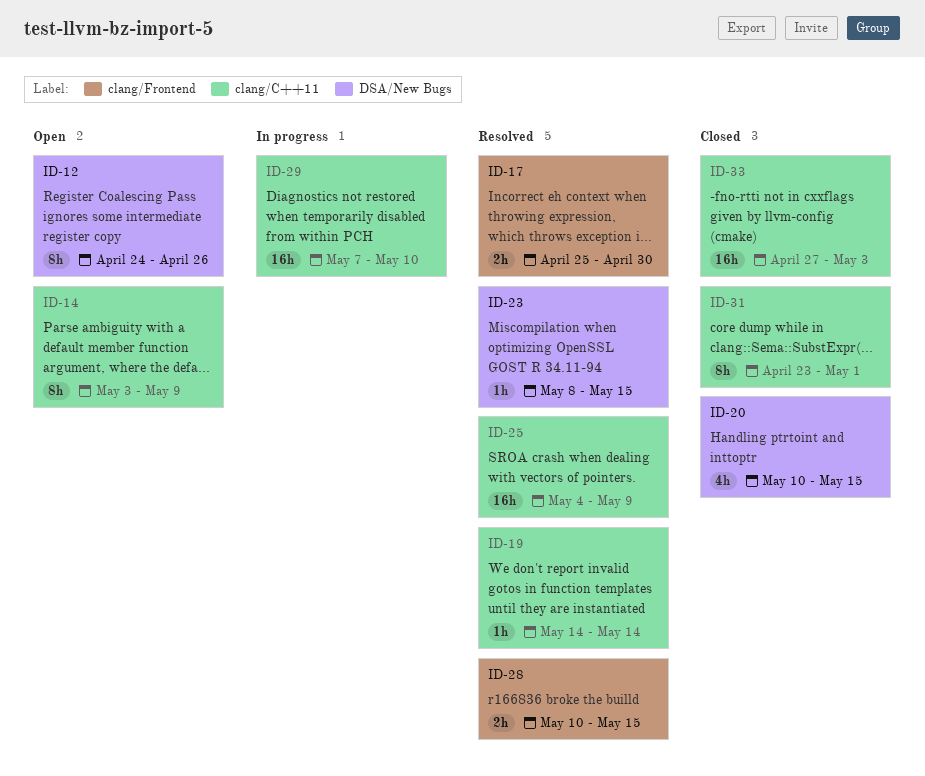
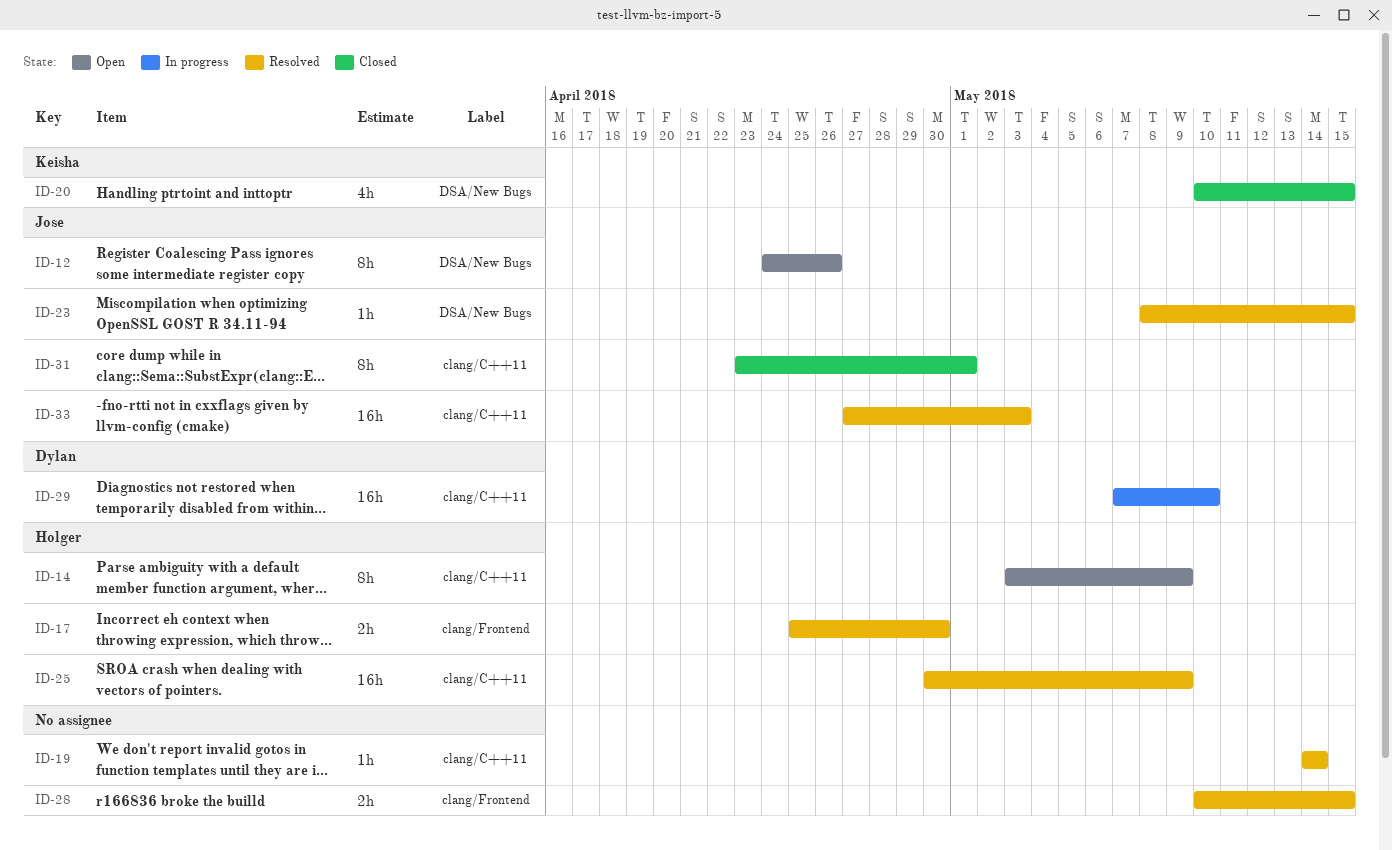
ID-25, start: May 4 -> Apr 30
ID-33, status: Closed -> Resolved

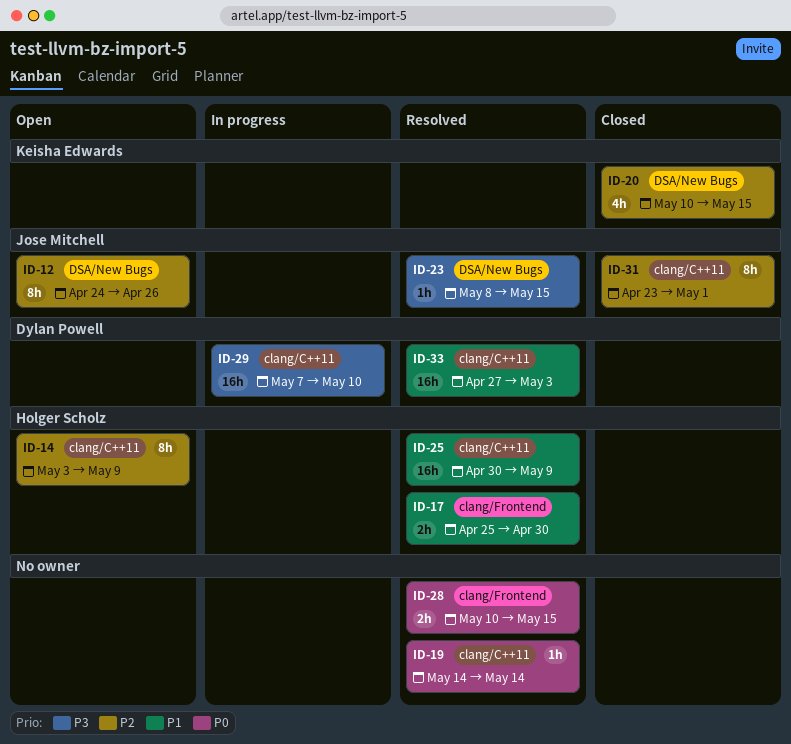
ID-33, owner: Jose Mitchell -> Dylan Powell

